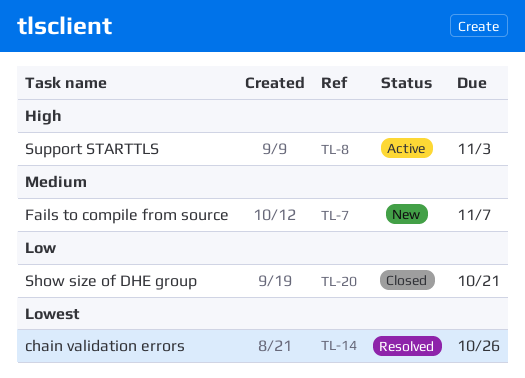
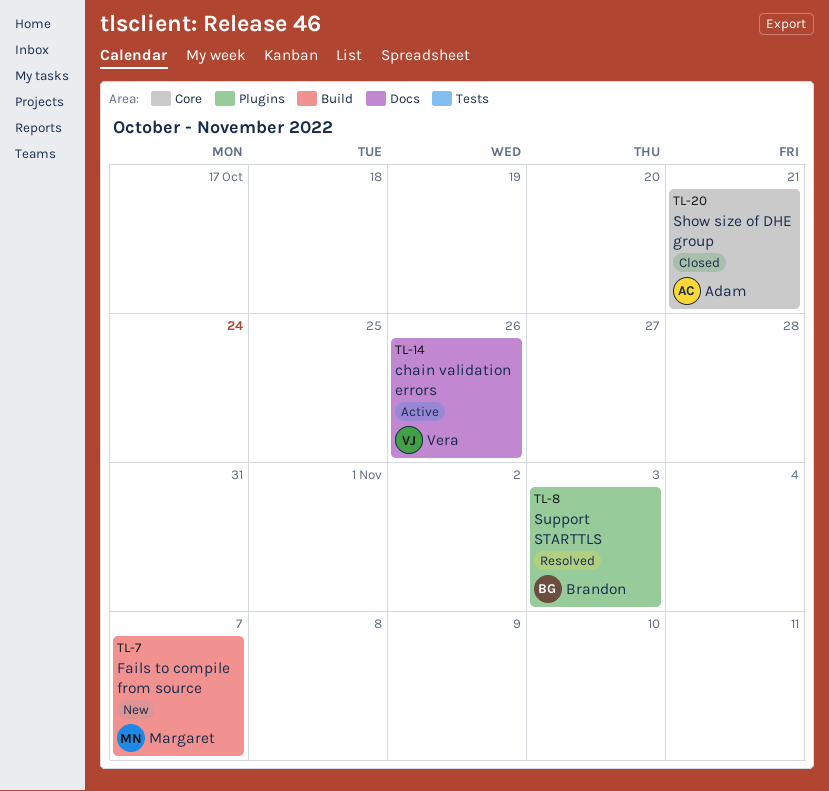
TL-8, status: Active -> Resolved
TL-14, status: Resolved -> Active

